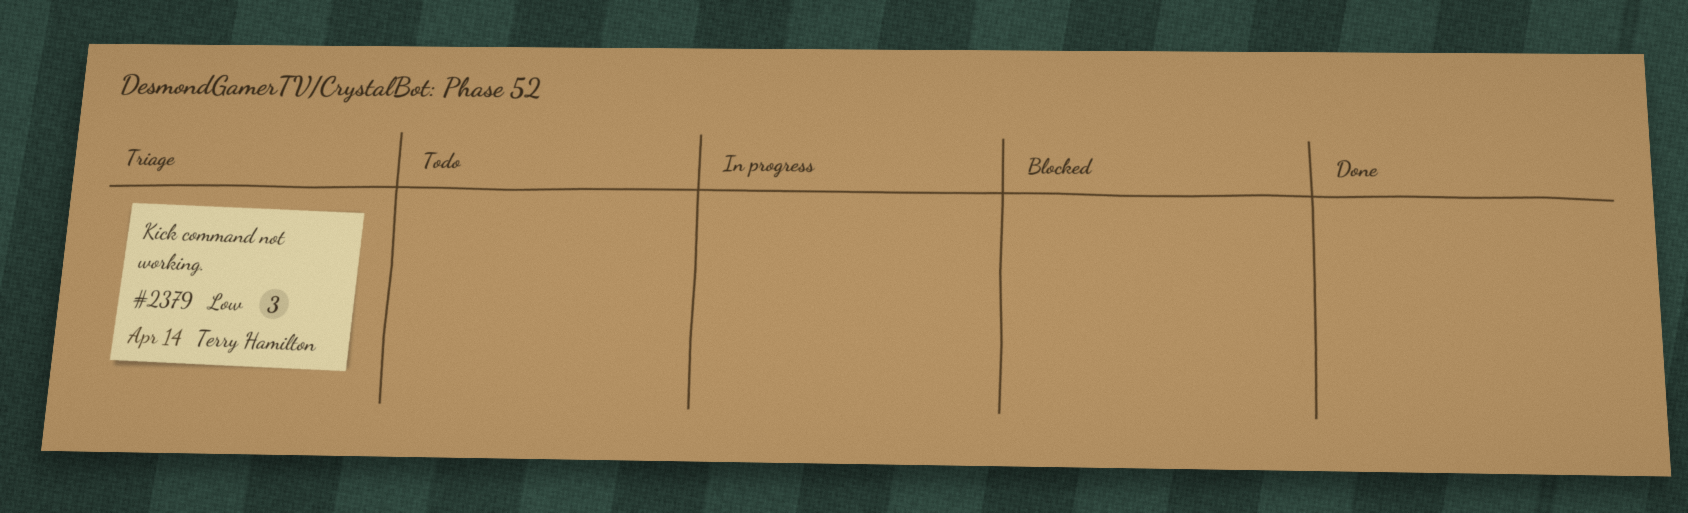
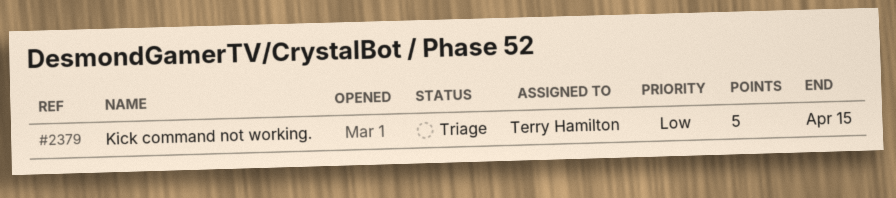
#2379, estimate: 3 -> 5
#2379, due: Apr 14 -> Apr 15

